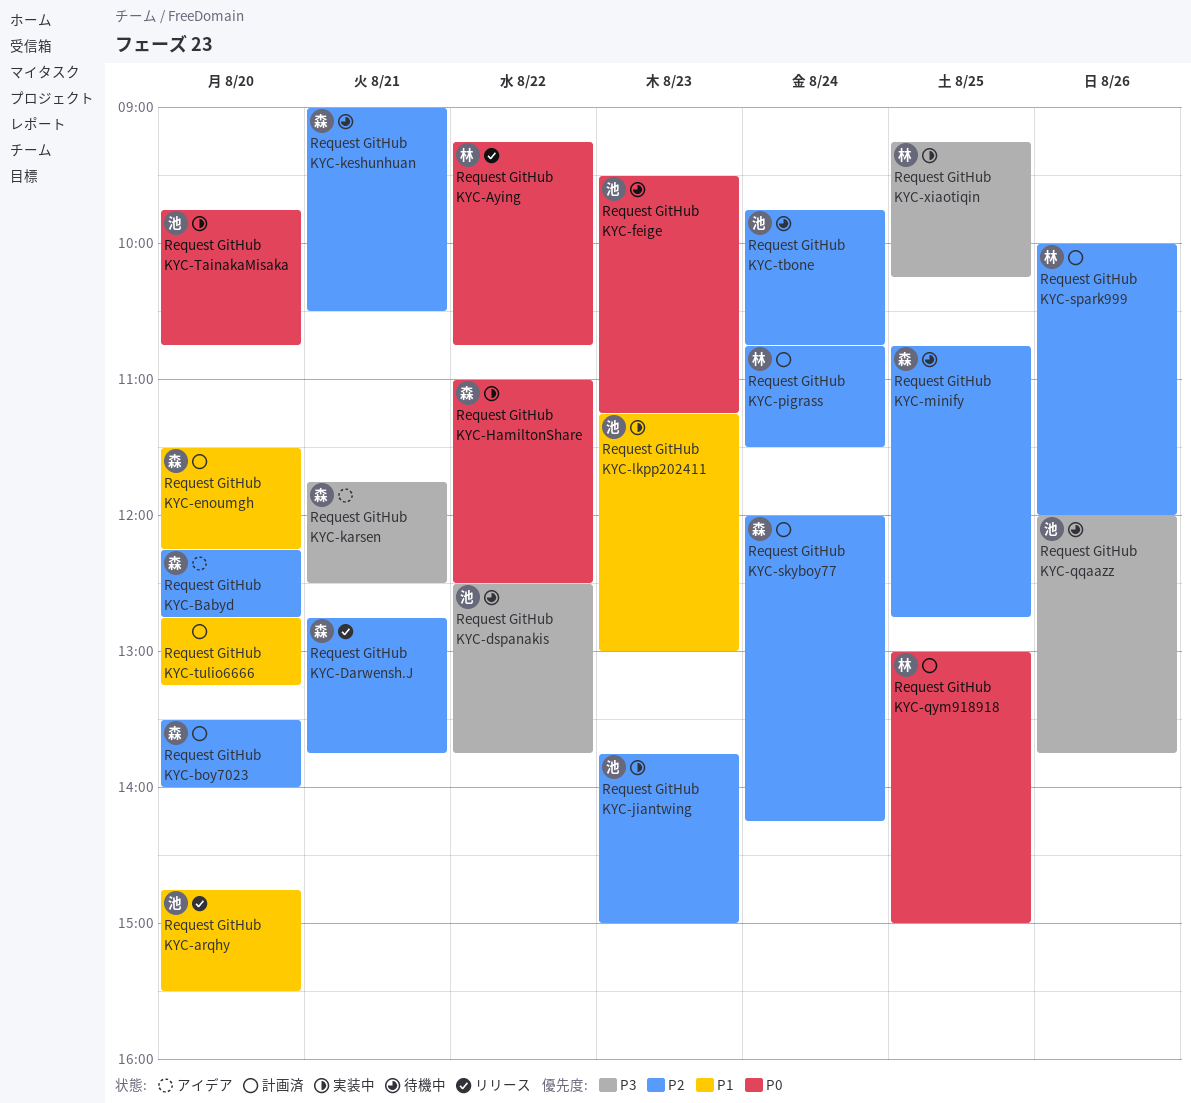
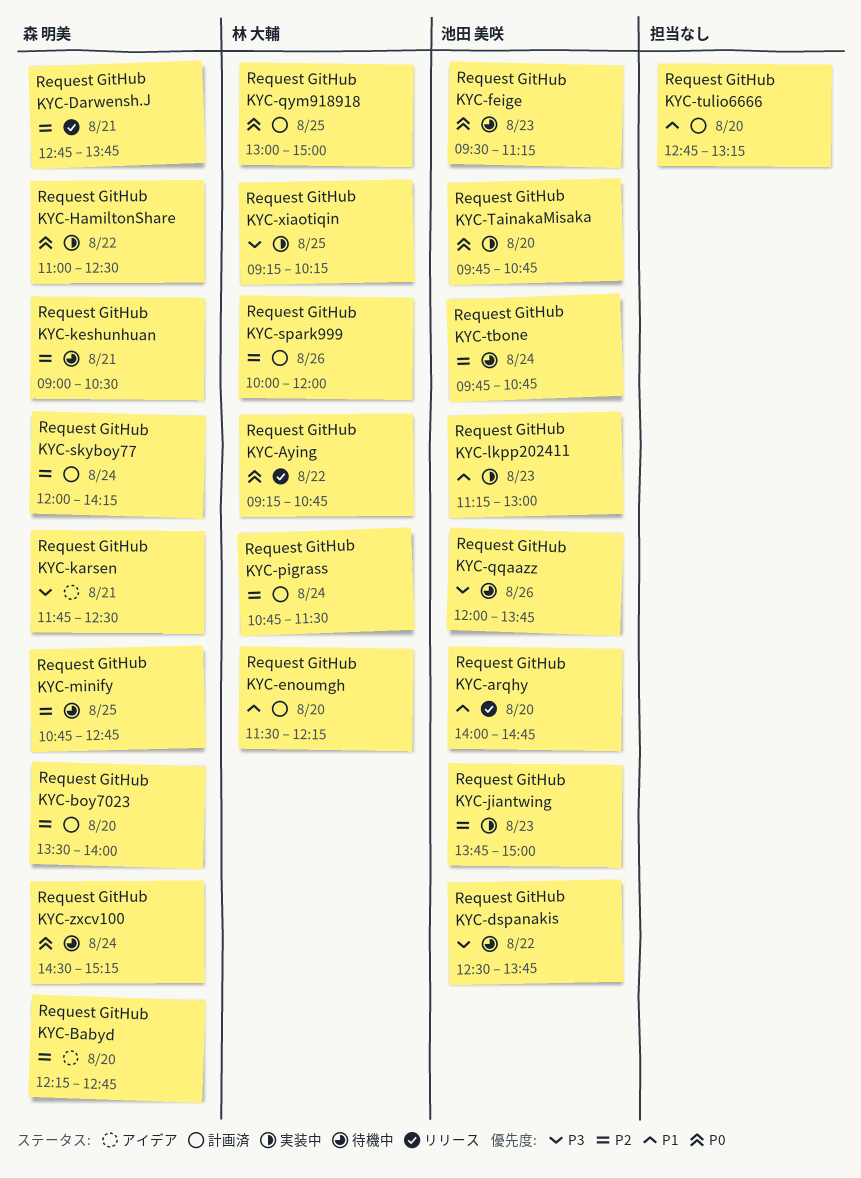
Request GitHub KYC-arqhy, begins: 14:45 -> 14:00
Request GitHub KYC-arqhy, ends: 15:30 -> 14:45
Request GitHub KYC-enoumgh, owner: 森 明美 -> 林 大輔
Request GitHub KYC-zxcv100: none -> present

